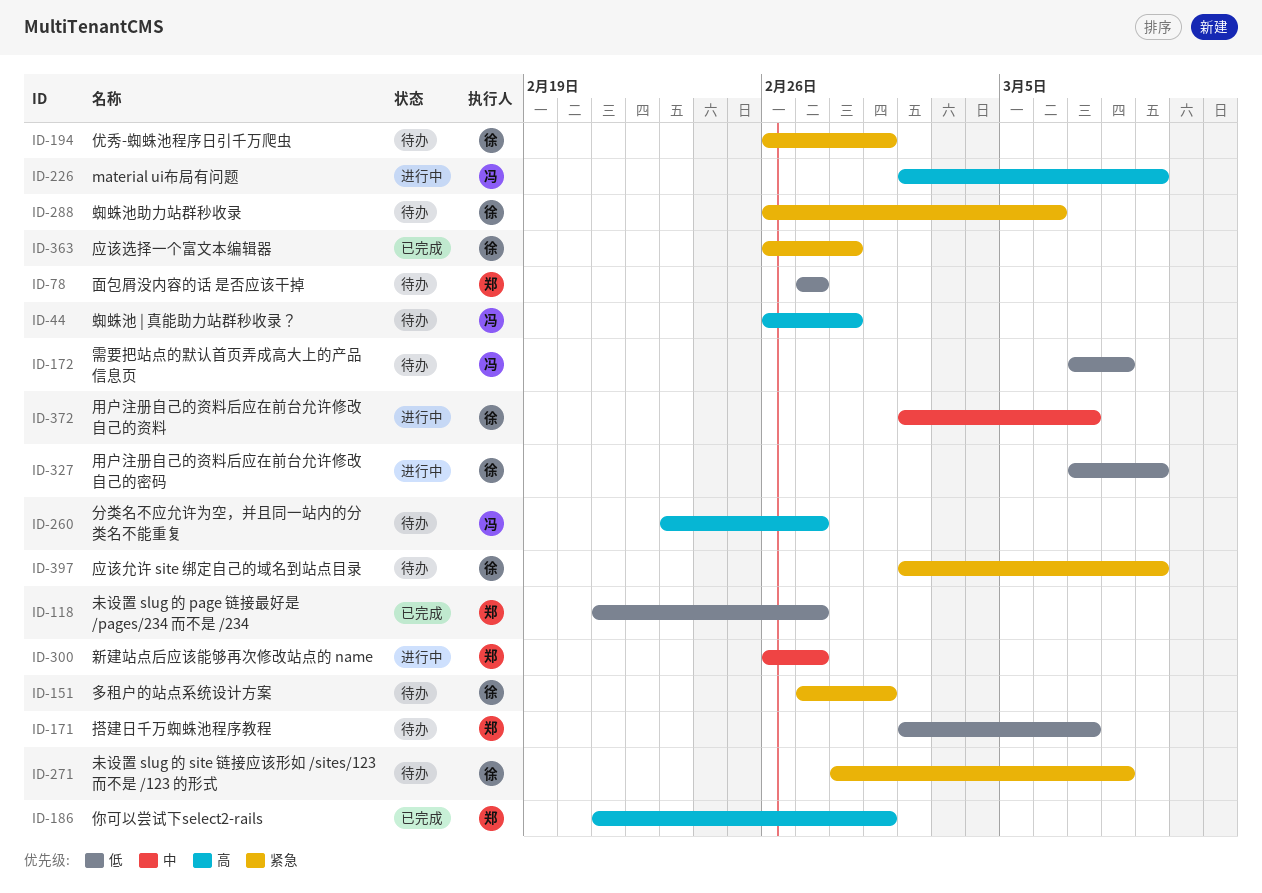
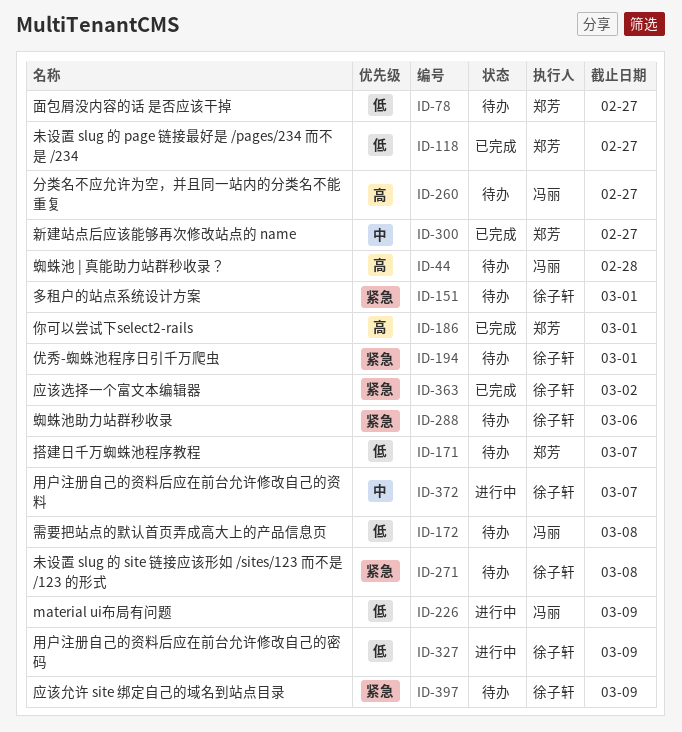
ID-226, priority: 高 -> 低
ID-300, status: 进行中 -> 已完成
ID-363, due: Feb 28 -> Mar 2

